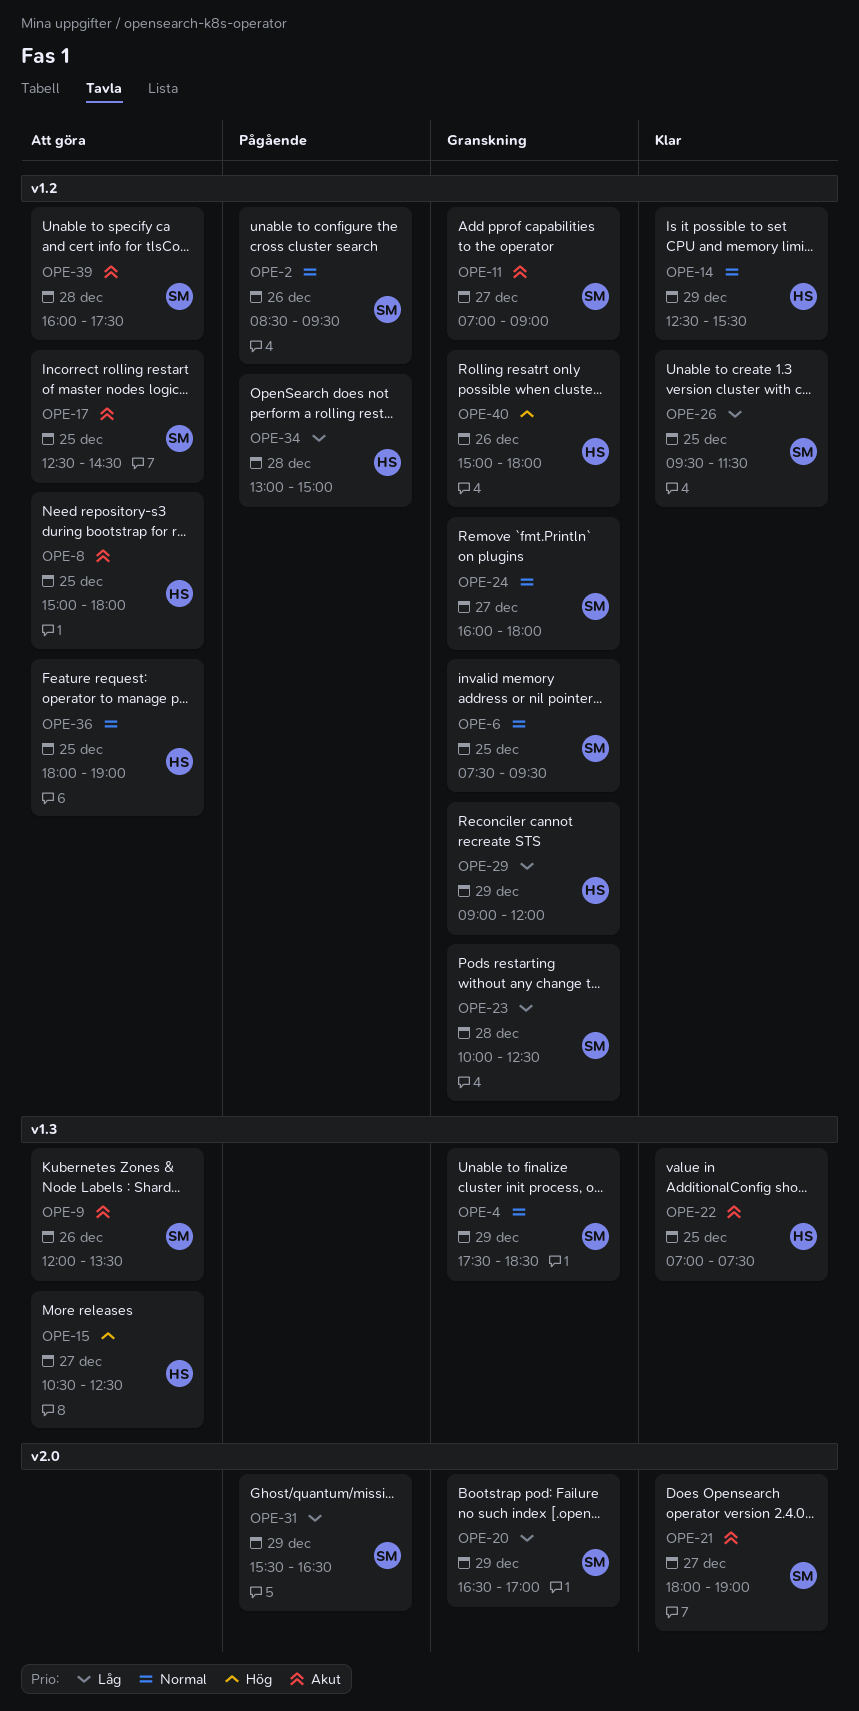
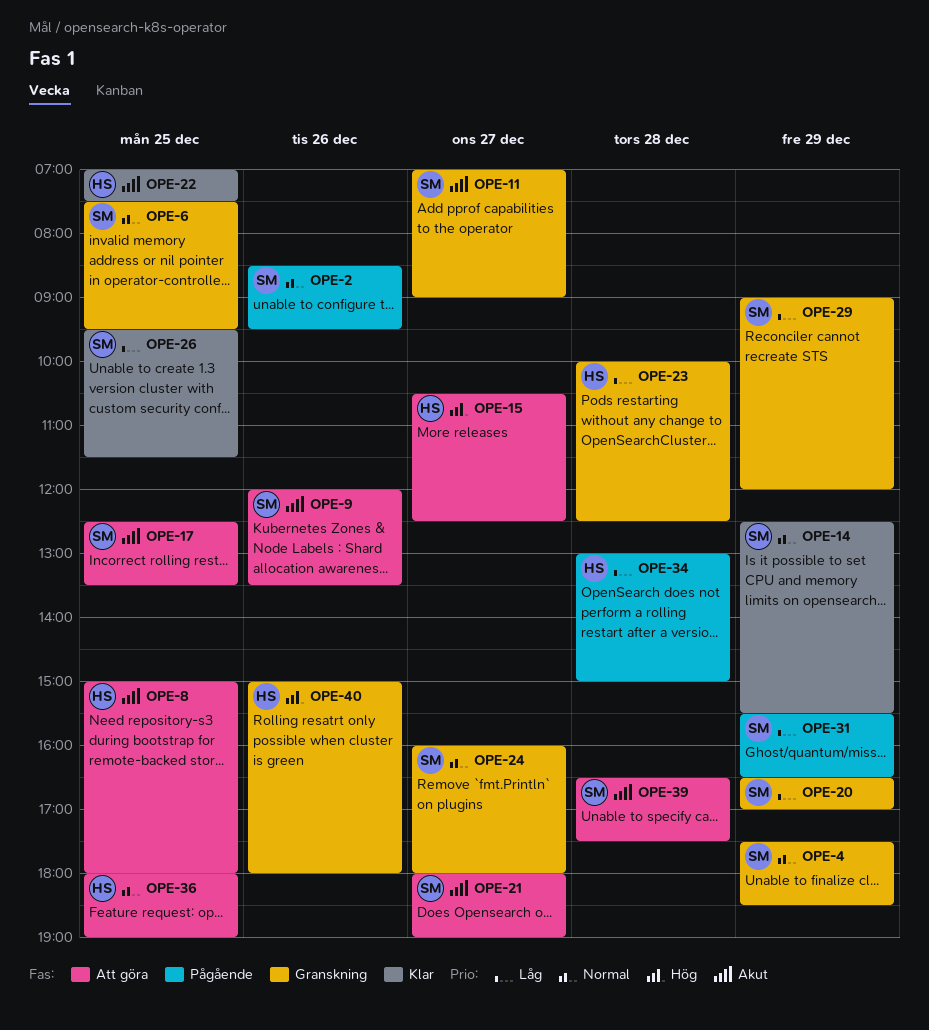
OPE-14, owner: HS -> SM
OPE-17, ends: 14:30 -> 13:30
OPE-21, status: Klar -> Att göra
OPE-23, owner: SM -> HS
OPE-29, owner: HS -> SM
OPE-39, begins: 16:00 -> 16:30

